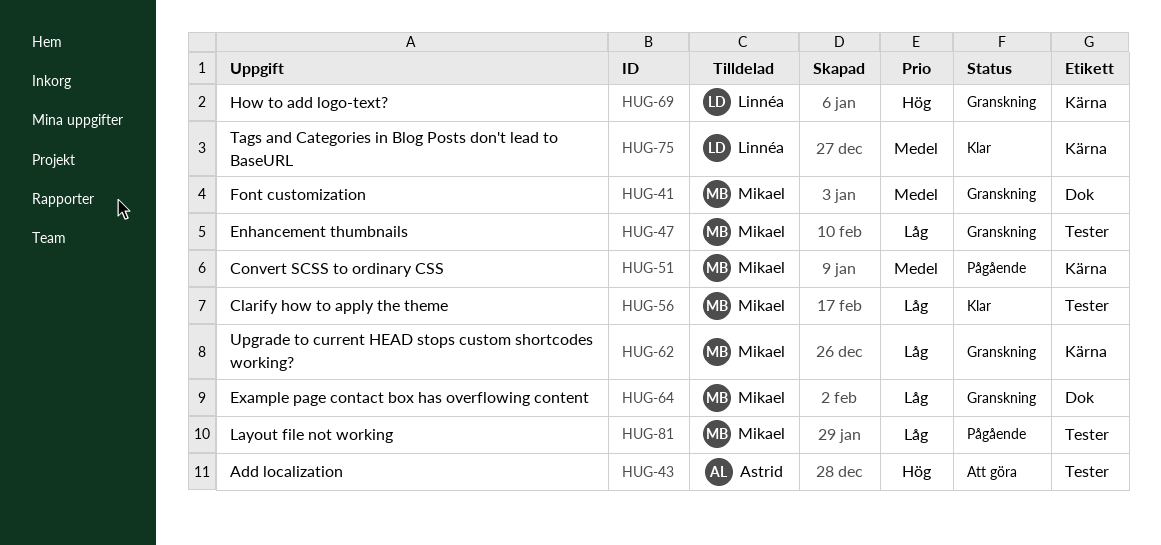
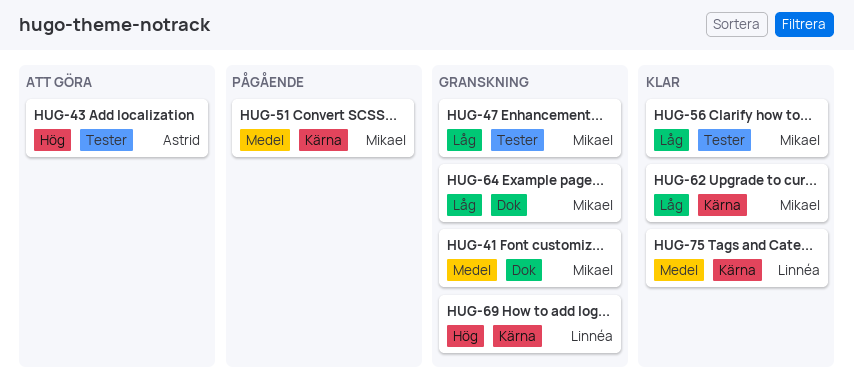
HUG-62, status: Granskning -> Klar
HUG-81: present -> none

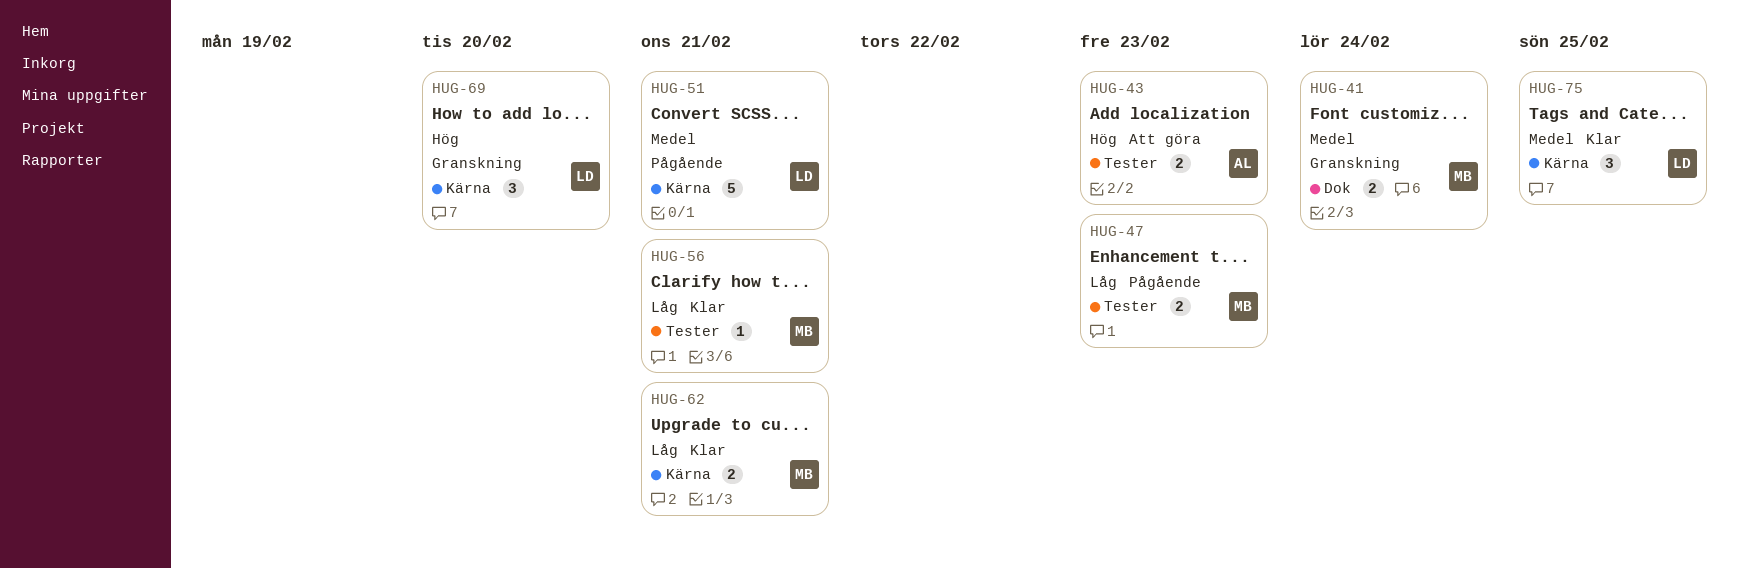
HUG-47, status: Granskning -> Pågående
HUG-51, owner: Mikael -> Linnéa
HUG-64: present -> none

